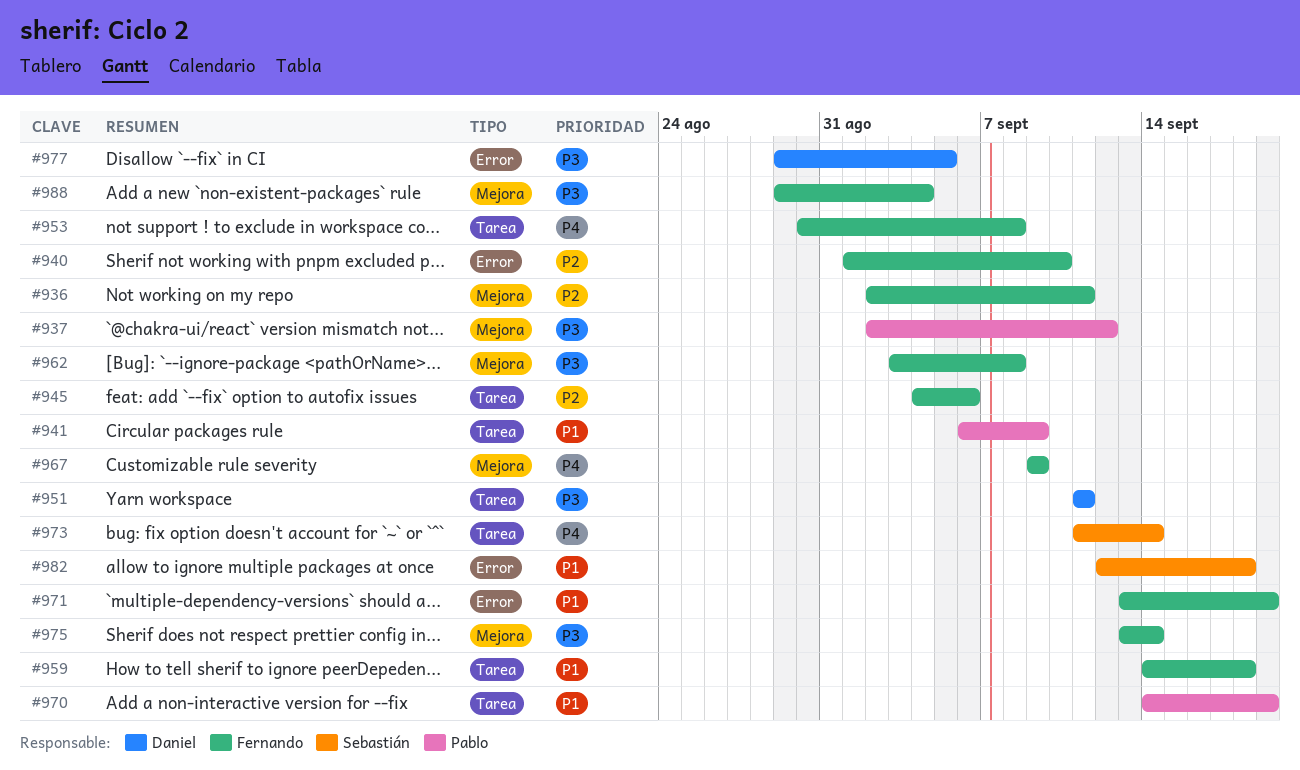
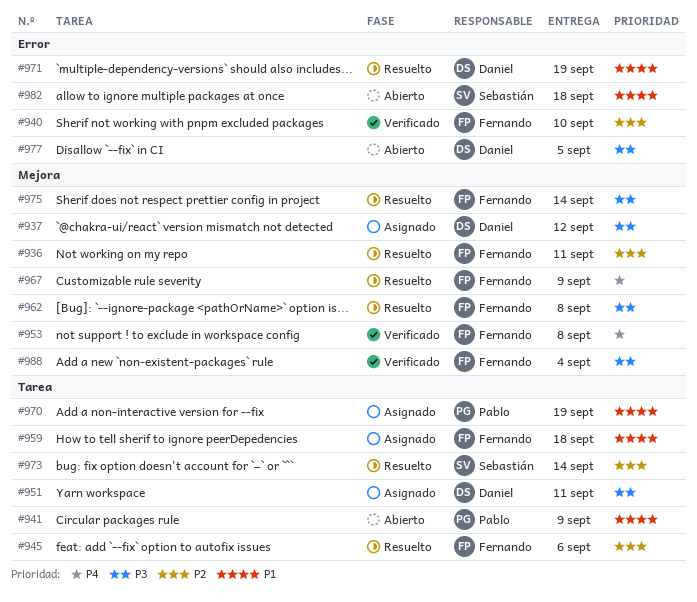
#937, owner: Pablo -> Daniel
#953, label: Tarea -> Mejora
#971, owner: Fernando -> Daniel
#973, priority: P4 -> P2

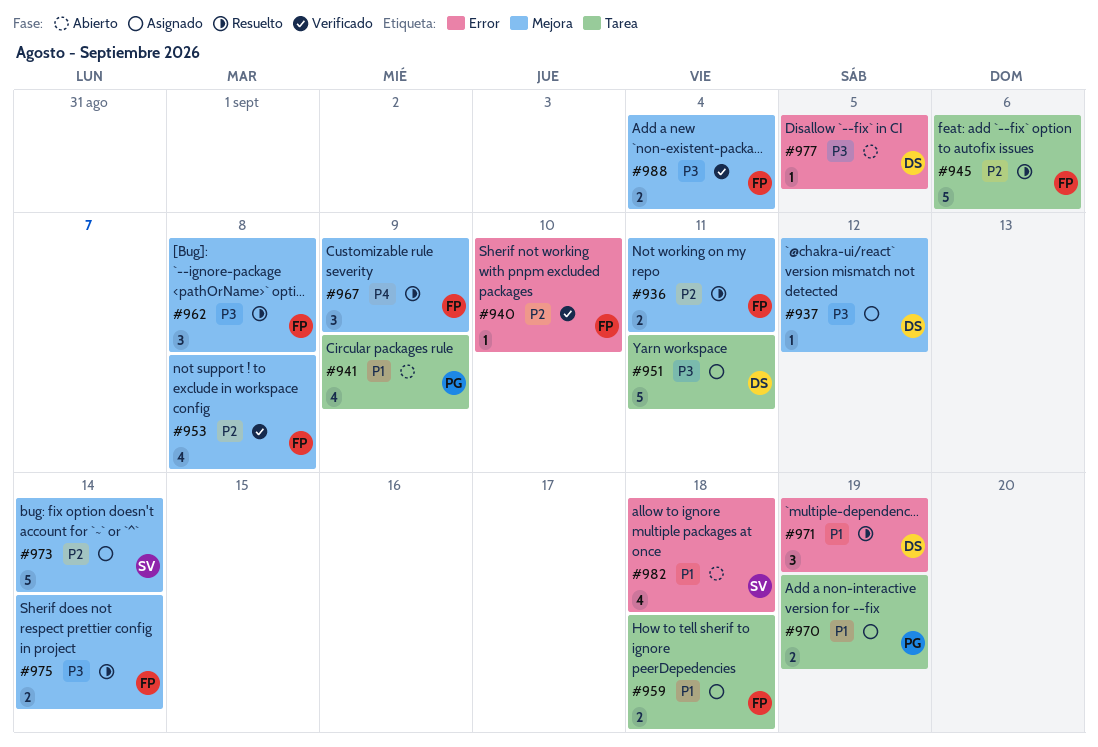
#953, priority: P4 -> P2
#973, status: Resuelto -> Asignado
#973, label: Tarea -> Mejora

